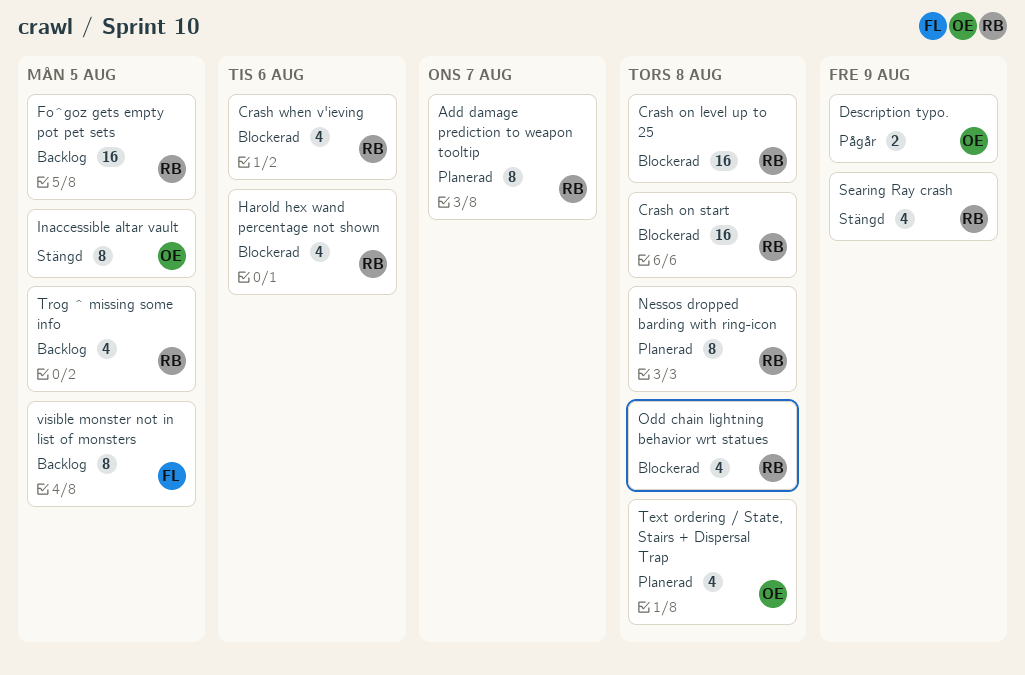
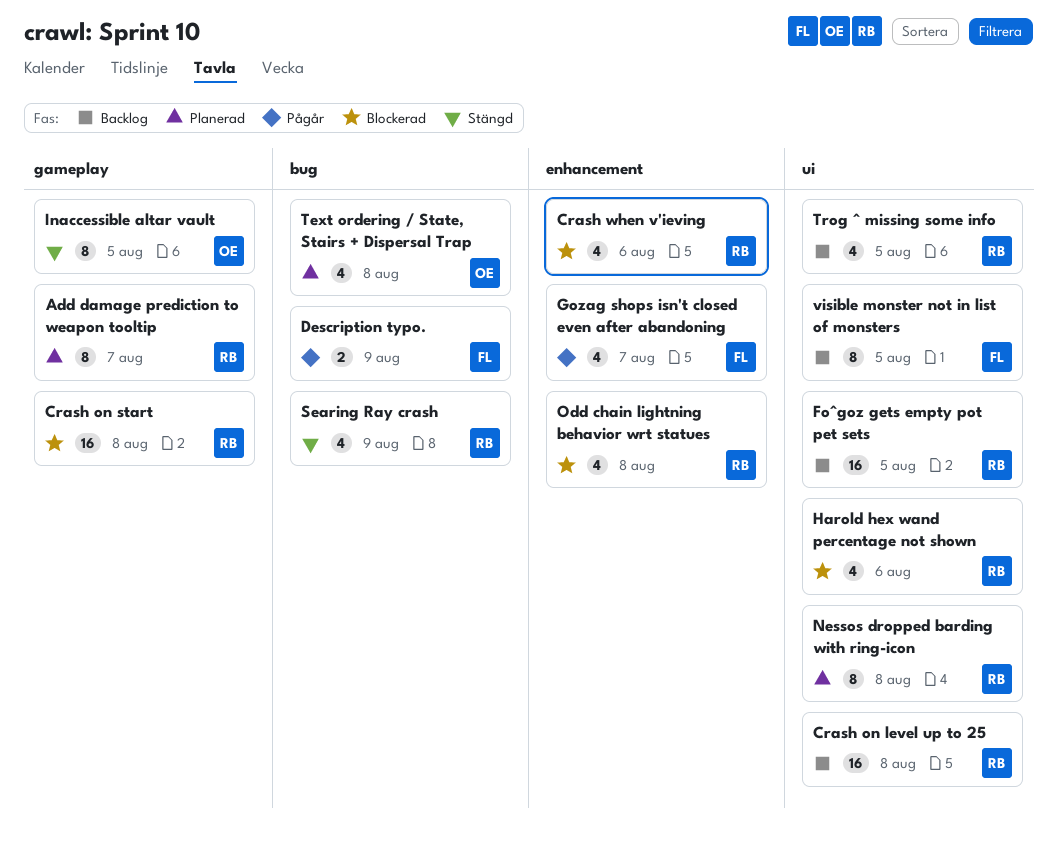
Crash on level up to 25, status: Blockerad -> Backlog
Description typo., owner: OE -> FL
Gozag shops isn't closed even after abandoning: none -> present

